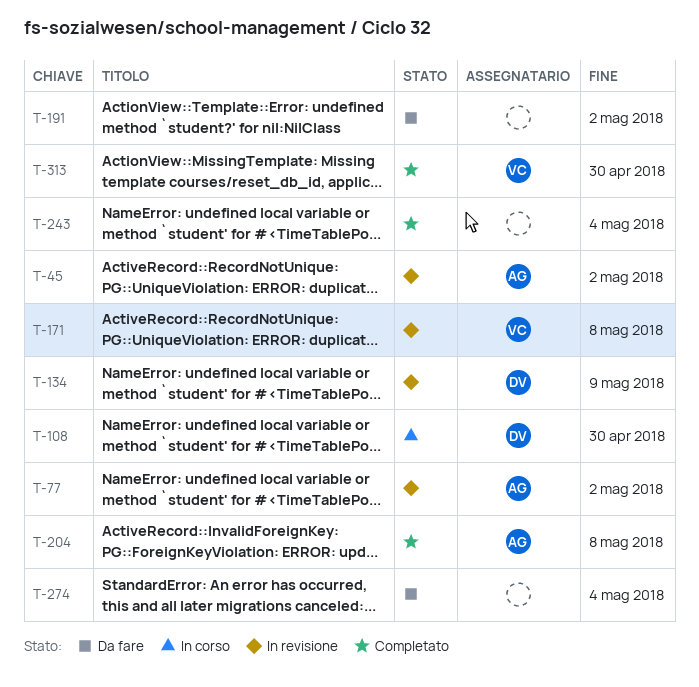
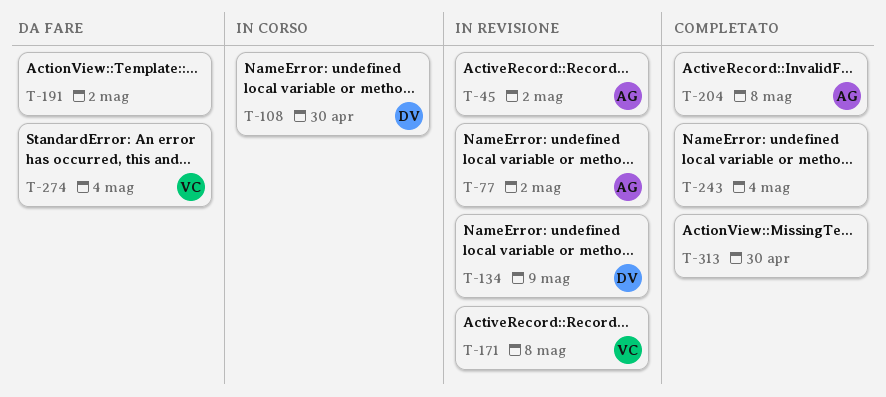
T-274, owner: none -> VC
T-313, owner: VC -> none

